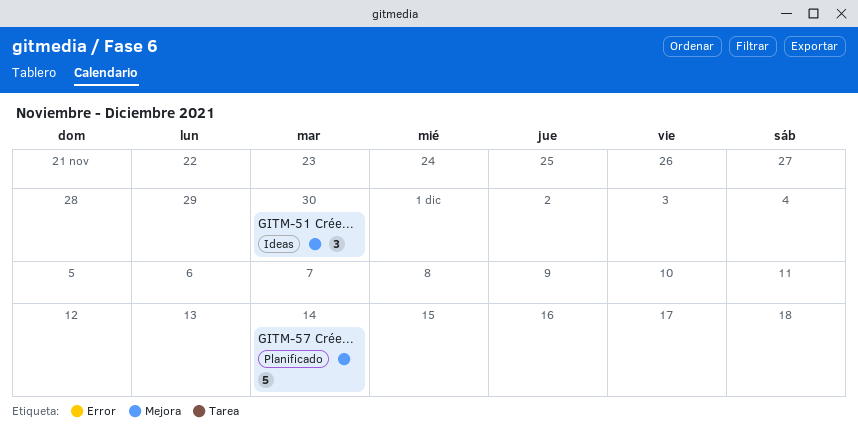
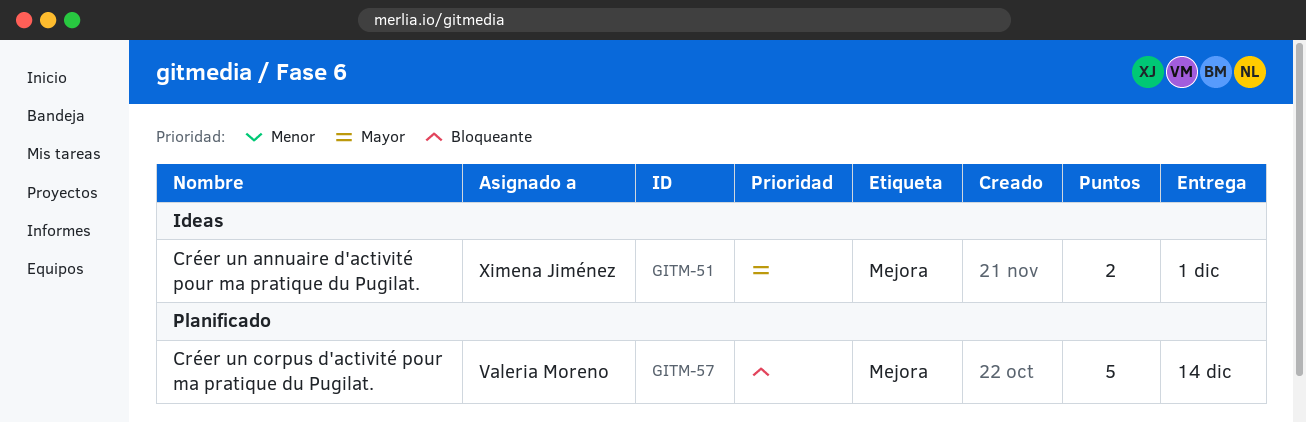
GITM-51, estimate: 3 -> 2
GITM-51, due: Nov 30 -> Dec 1

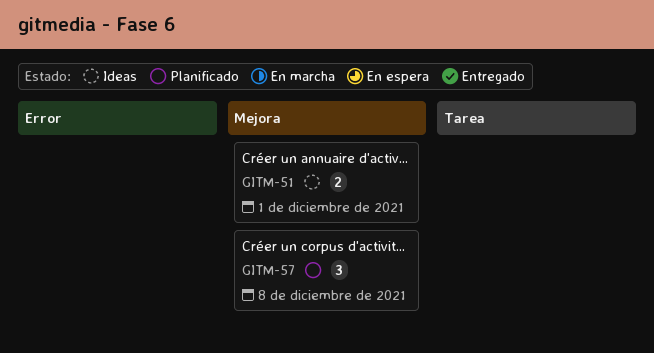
GITM-57, estimate: 5 -> 3
GITM-57, due: Dec 14 -> Dec 8

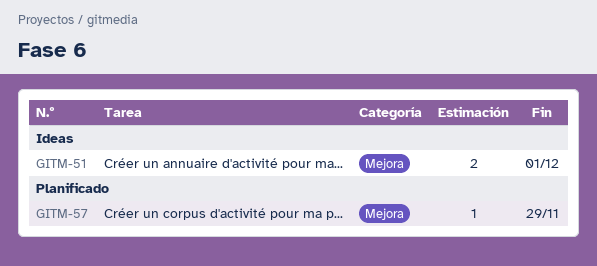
GITM-57, estimate: 3 -> 1
GITM-57, due: Dec 8 -> Nov 29

